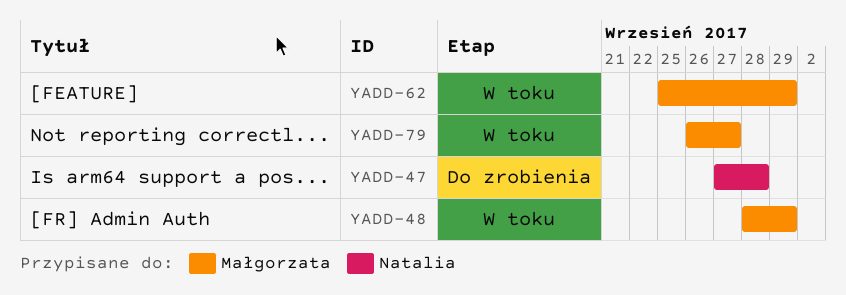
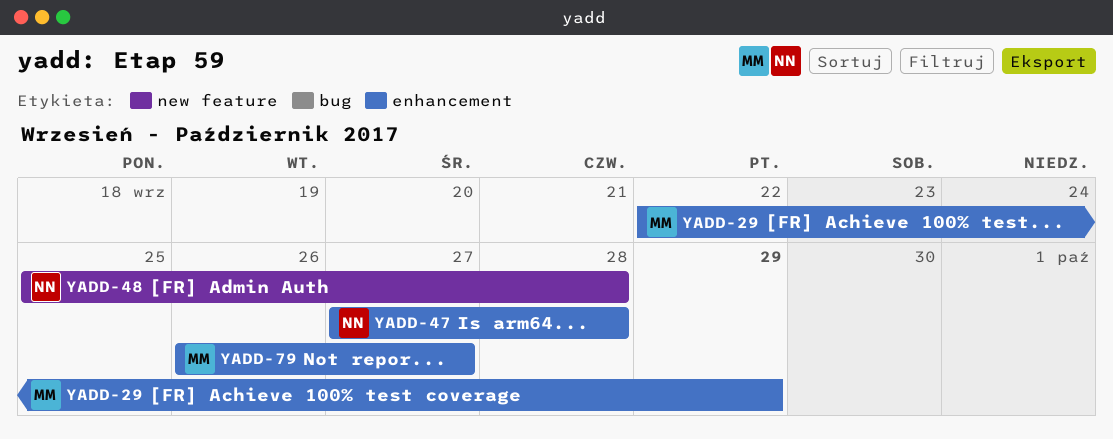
YADD-29: none -> present
YADD-48, owner: Małgorzata -> Natalia
YADD-48, start: Sep 28 -> Sep 25
YADD-48, due: Sep 29 -> Sep 28
YADD-62: present -> none

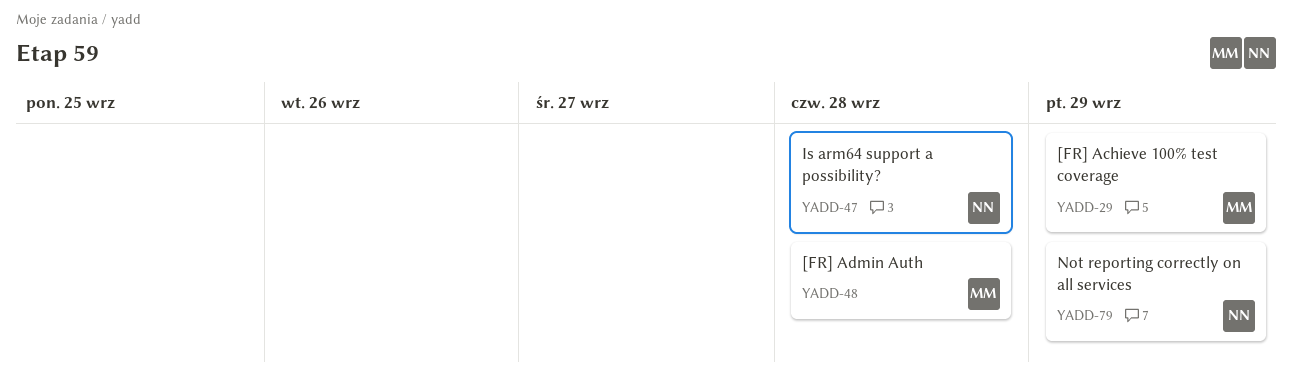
YADD-48, owner: NN -> MM
YADD-79, owner: MM -> NN
YADD-79, due: Sep 27 -> Sep 29

